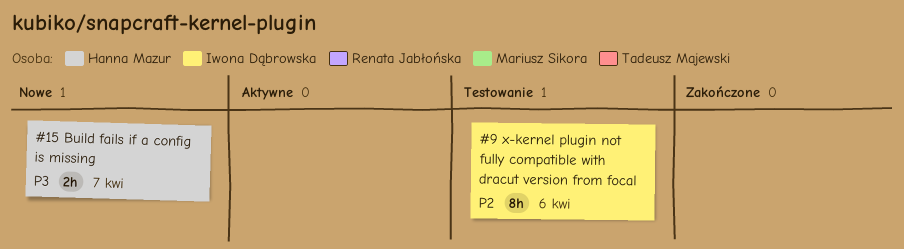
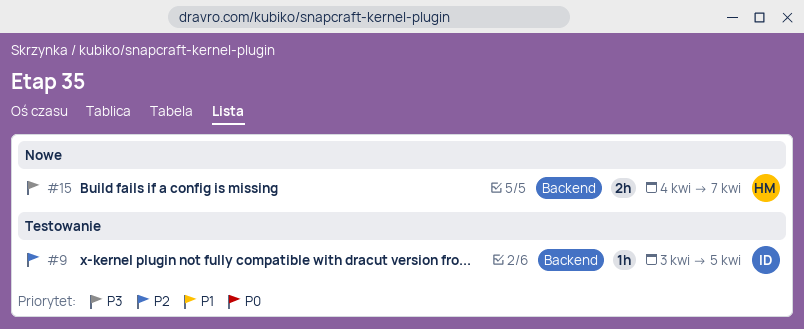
#9, estimate: 8h -> 1h
#9, due: Apr 6 -> Apr 5

